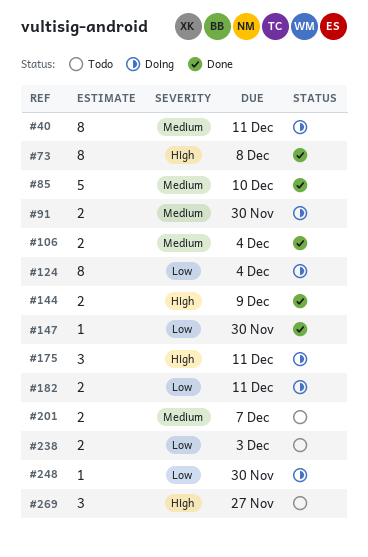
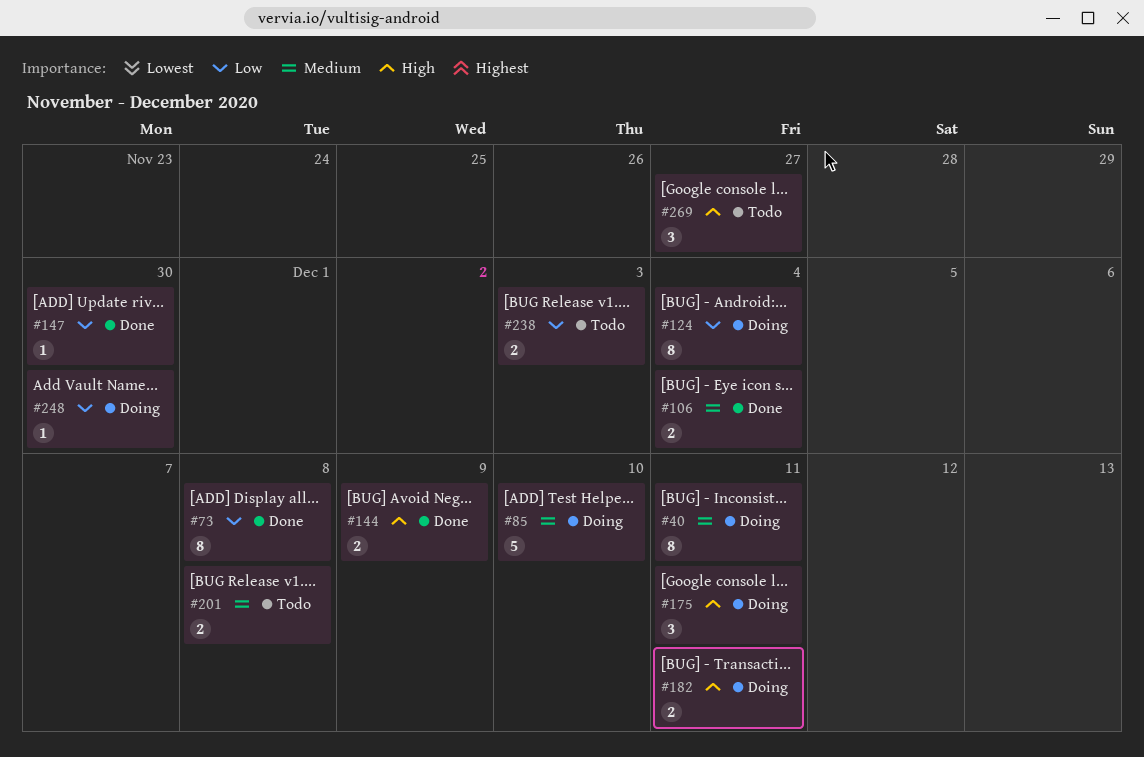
#73, priority: High -> Low
#85, status: Done -> Doing
#91: present -> none
#182, priority: Low -> High
#201, due: Dec 7 -> Dec 8

